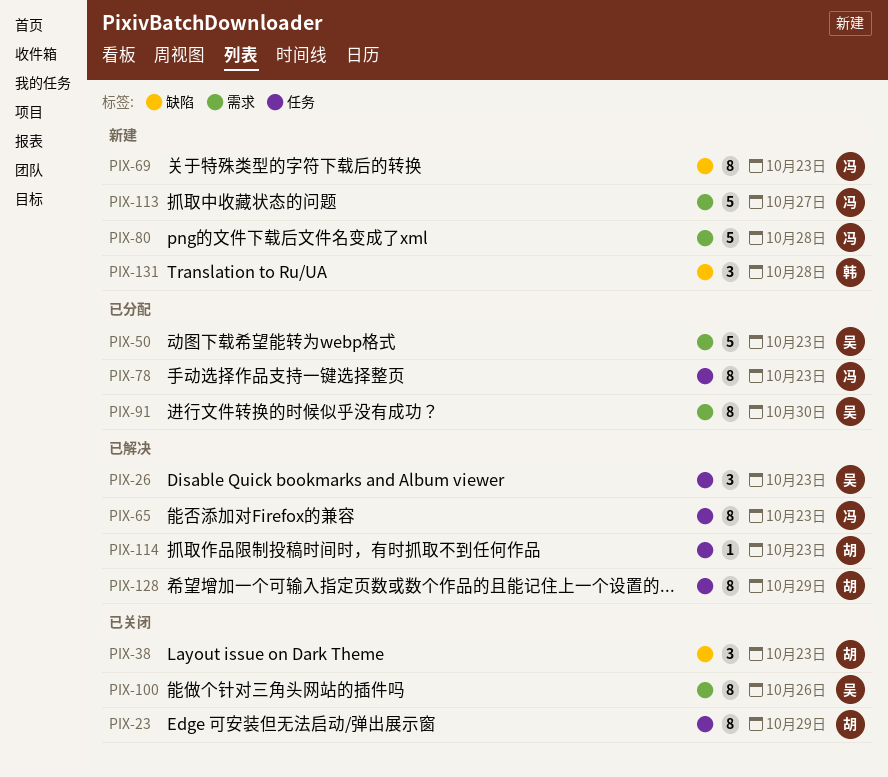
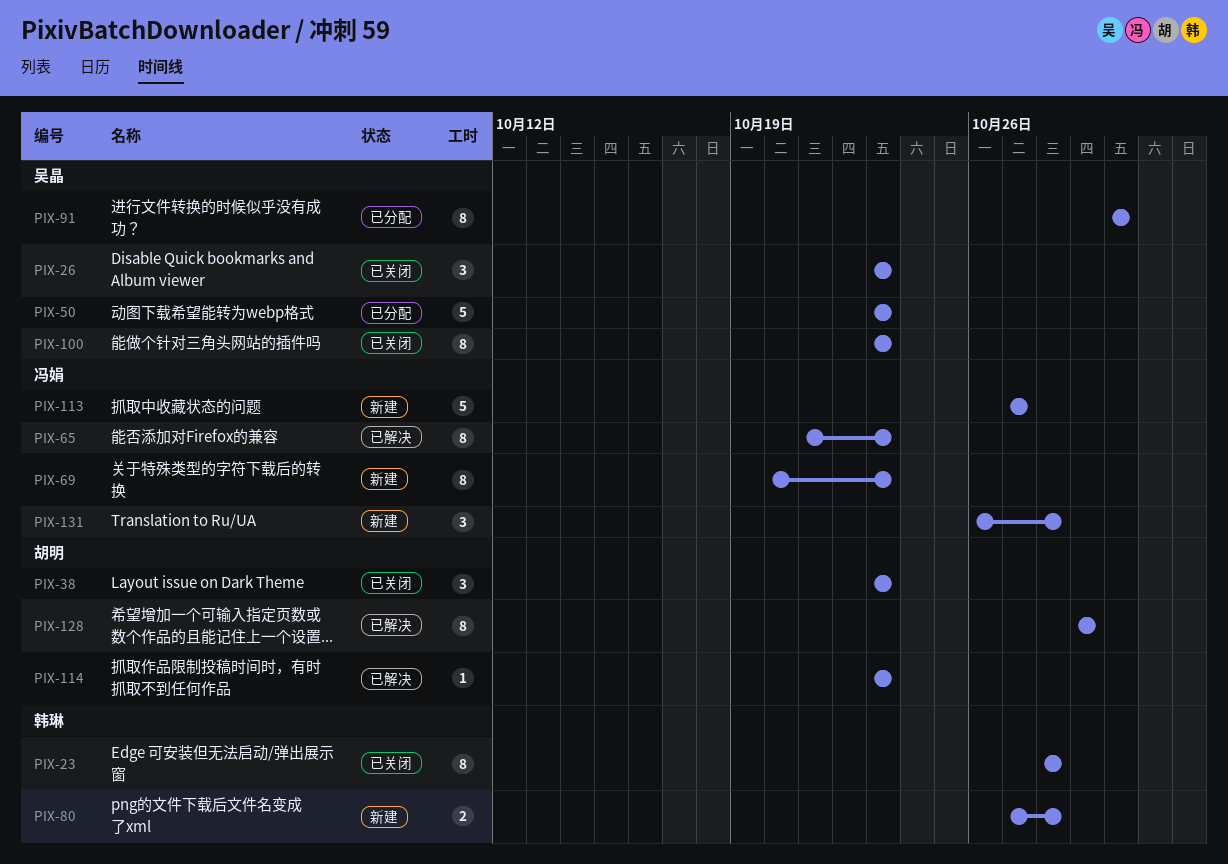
PIX-23, owner: 胡明 -> 韩琳
PIX-23, due: Oct 29 -> Oct 28
PIX-26, status: 已解决 -> 已关闭
PIX-78: present -> none
PIX-80, owner: 冯娟 -> 韩琳
PIX-80, estimate: 5 -> 2
PIX-100, due: Oct 26 -> Oct 23
PIX-131, owner: 韩琳 -> 冯娟

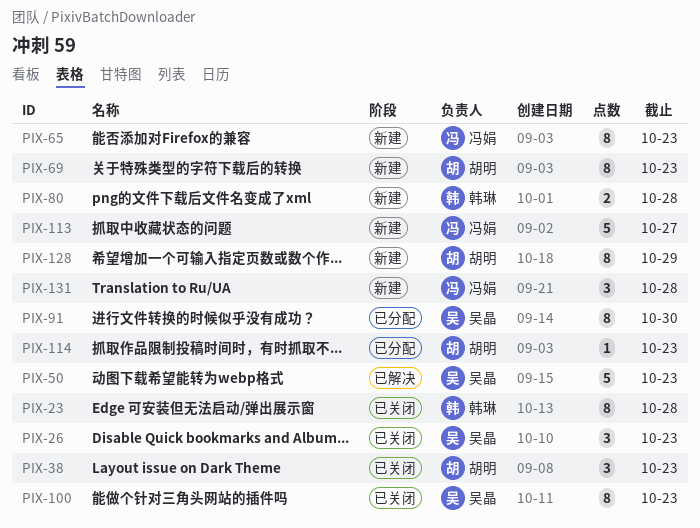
PIX-50, status: 已分配 -> 已解决
PIX-65, status: 已解决 -> 新建
PIX-69, owner: 冯娟 -> 胡明
PIX-114, status: 已解决 -> 已分配
PIX-128, status: 已解决 -> 新建

